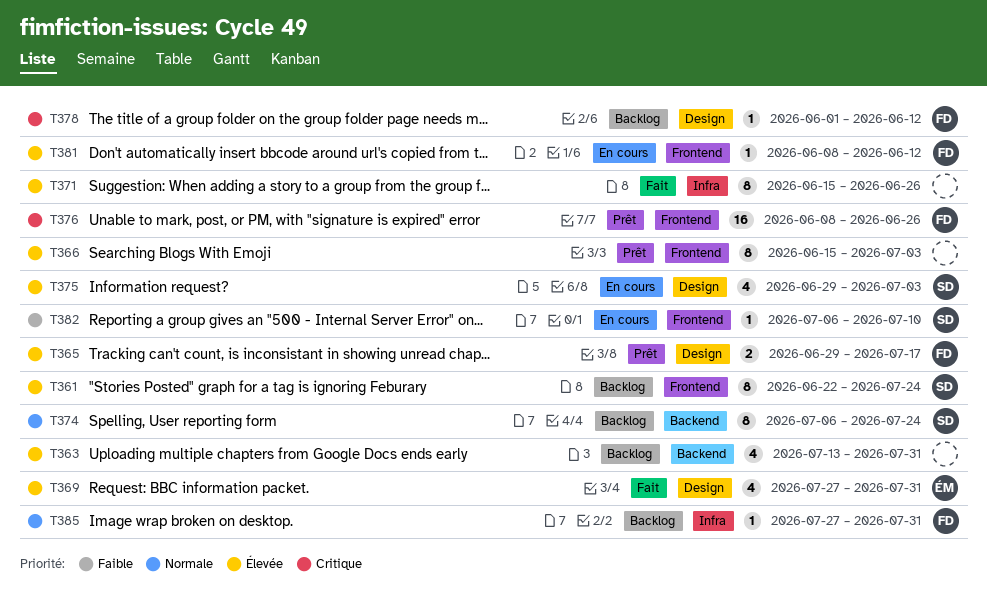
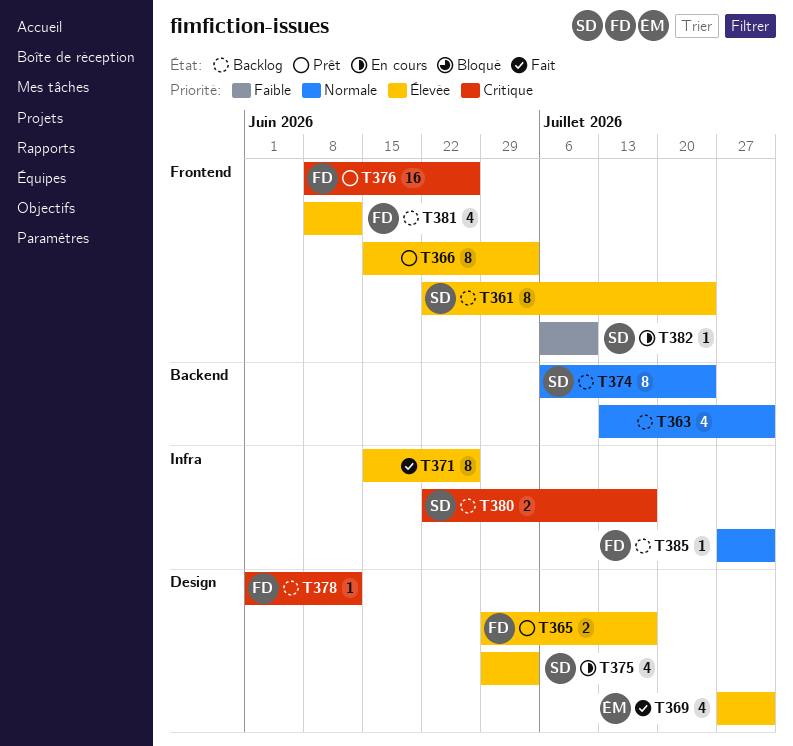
T363, priority: Élevée -> Normale
T380: none -> present
T381, status: En cours -> Backlog
T381, estimate: 1 -> 4

